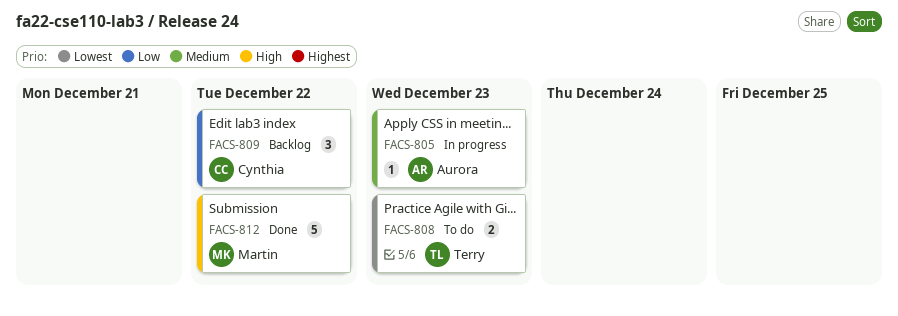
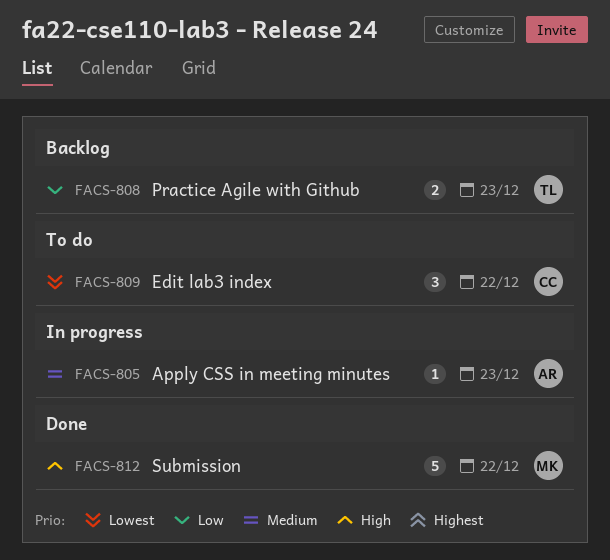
FACS-808, status: To do -> Backlog
FACS-808, priority: Lowest -> Low
FACS-809, status: Backlog -> To do
FACS-809, priority: Low -> Lowest

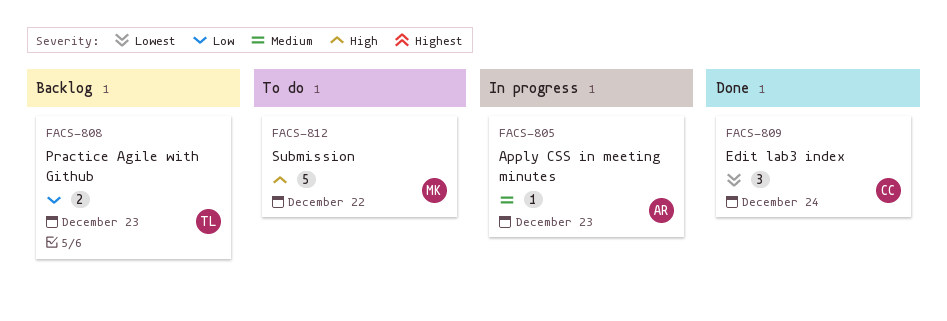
FACS-809, status: To do -> Done
FACS-809, due: Dec 22 -> Dec 24
FACS-812, status: Done -> To do

